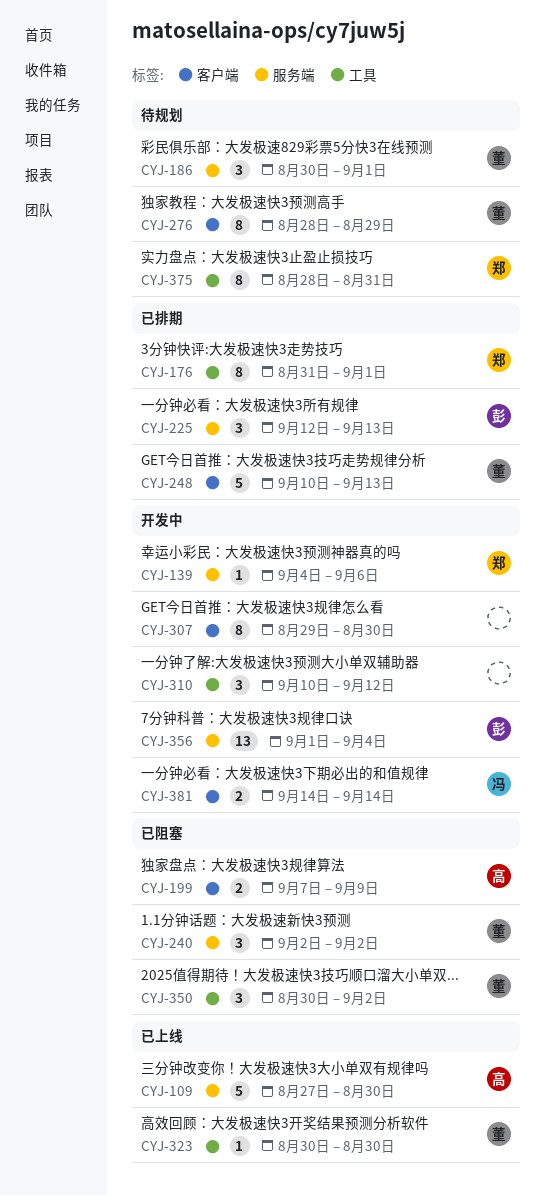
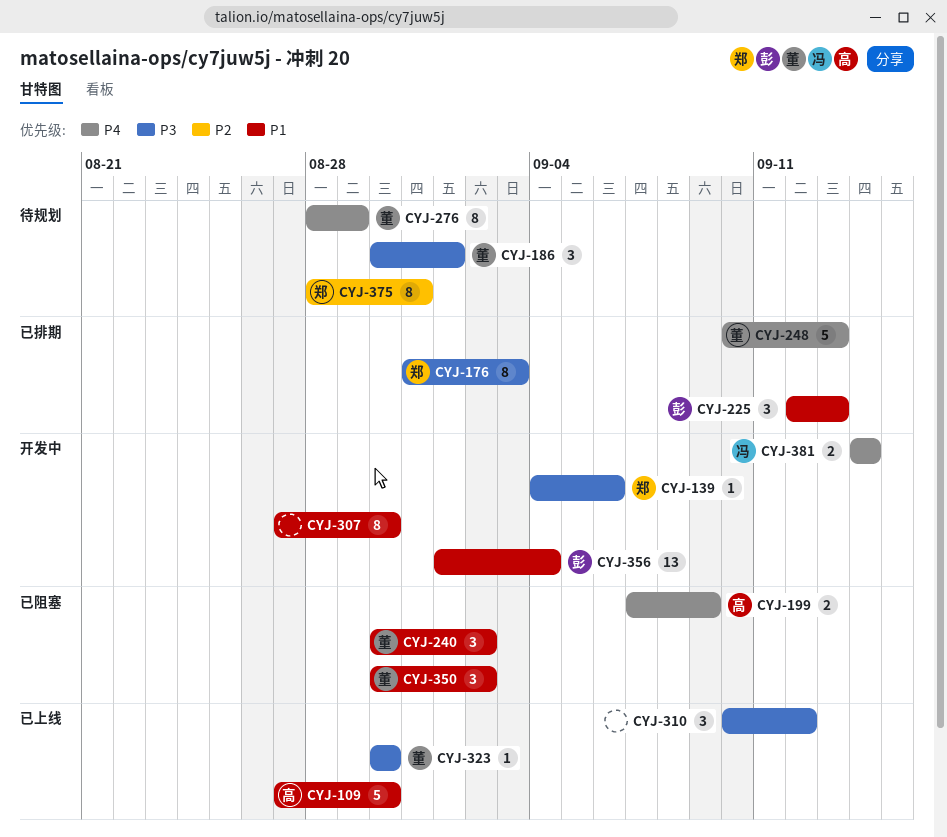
CYJ-176, due: Sep 1 -> Sep 3
CYJ-240, start: Sep 2 -> Aug 30
CYJ-307, start: Aug 29 -> Aug 27
CYJ-310, status: 开发中 -> 已上线

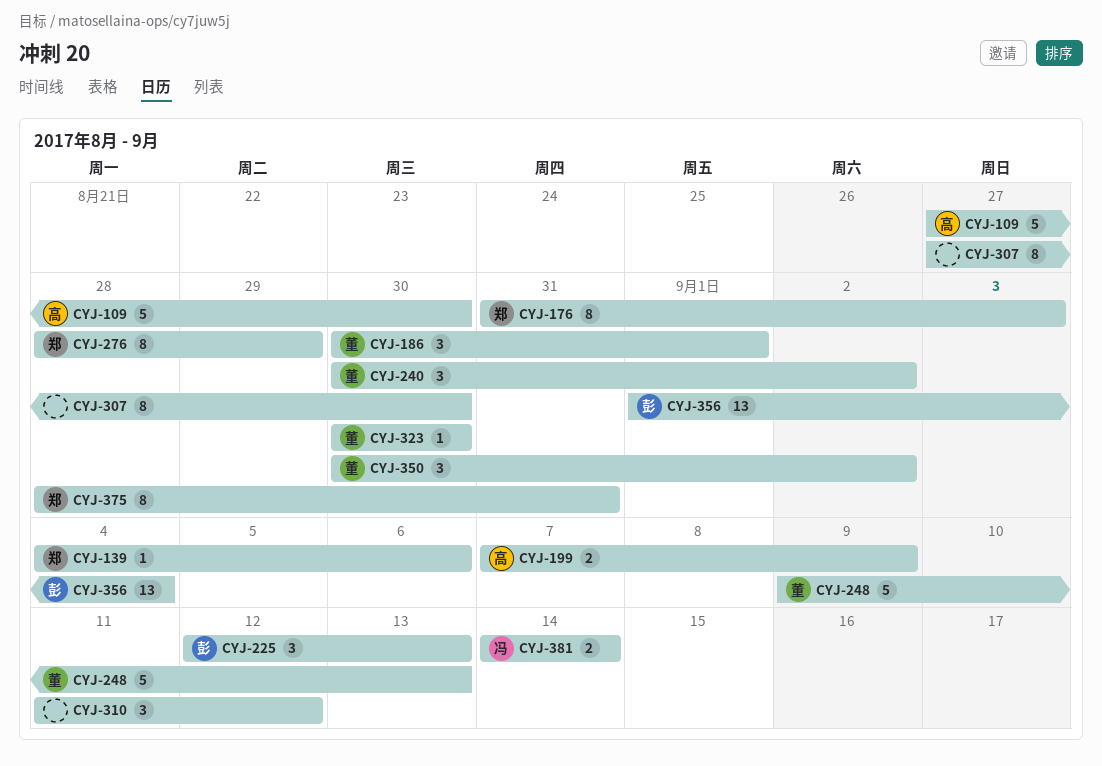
CYJ-248, start: Sep 10 -> Sep 9
CYJ-276, owner: 董 -> 郑
CYJ-310, start: Sep 10 -> Sep 11

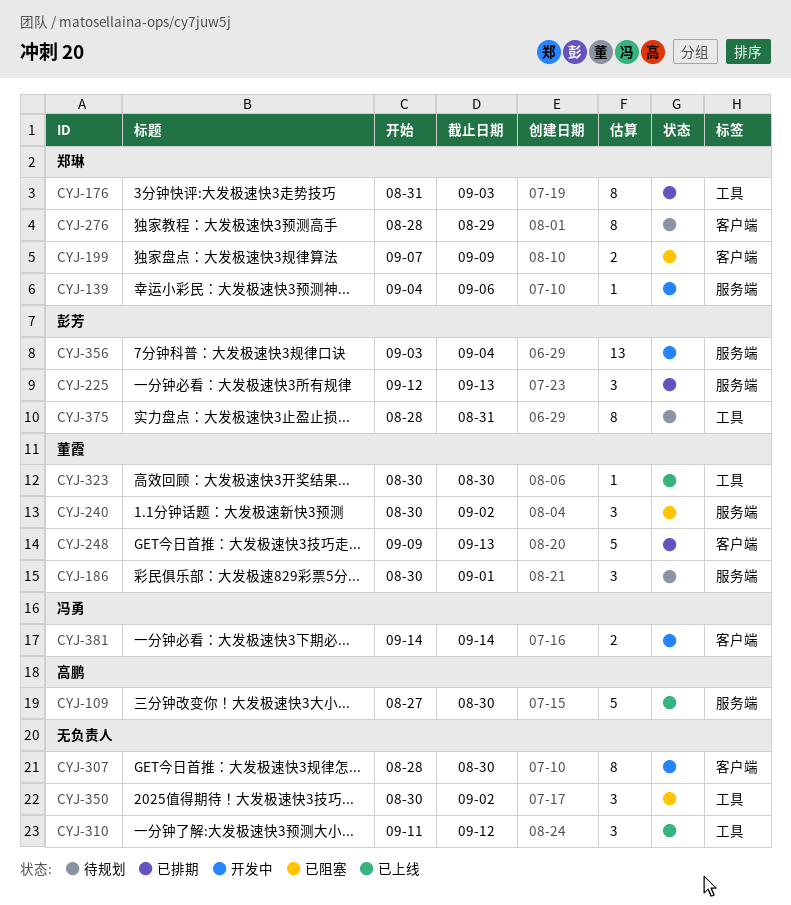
CYJ-199, owner: 高鹏 -> 郑琳
CYJ-307, start: Aug 27 -> Aug 28
CYJ-350, owner: 董霞 -> none
CYJ-356, start: Sep 1 -> Sep 3
CYJ-375, owner: 郑琳 -> 彭芳

